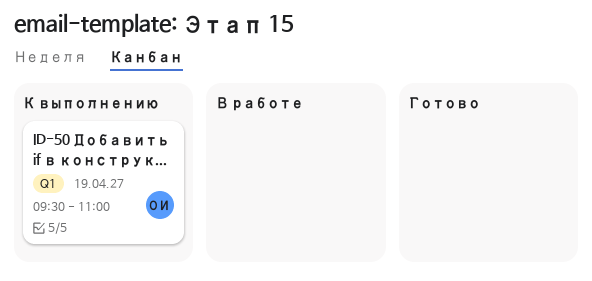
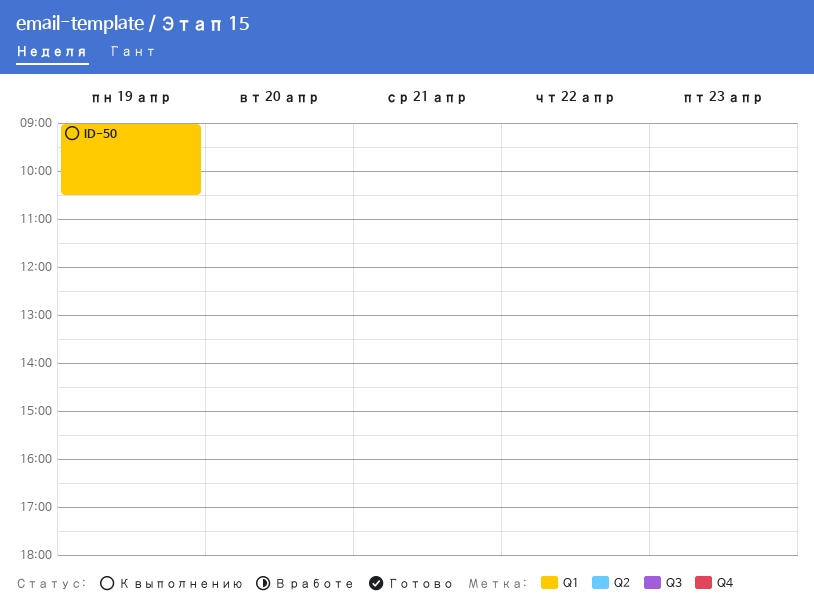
ID-50, begins: 09:30 -> 09:00
ID-50, ends: 11:00 -> 10:30

